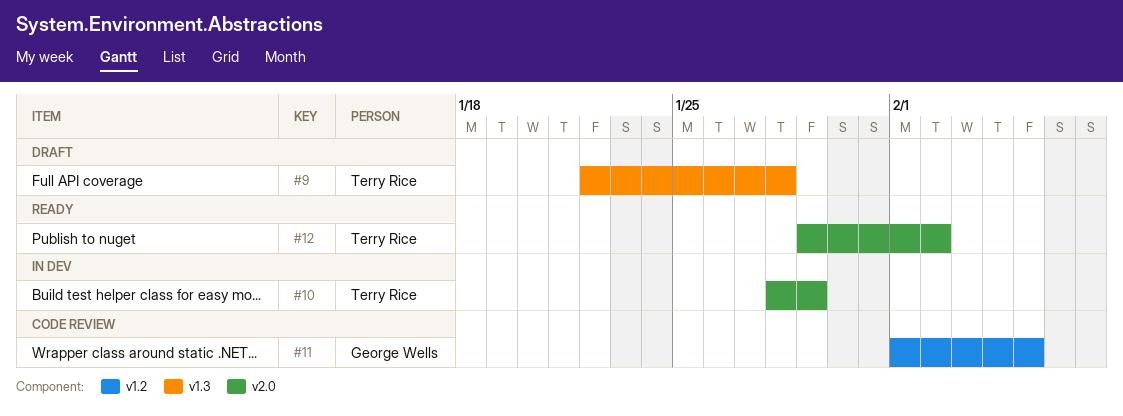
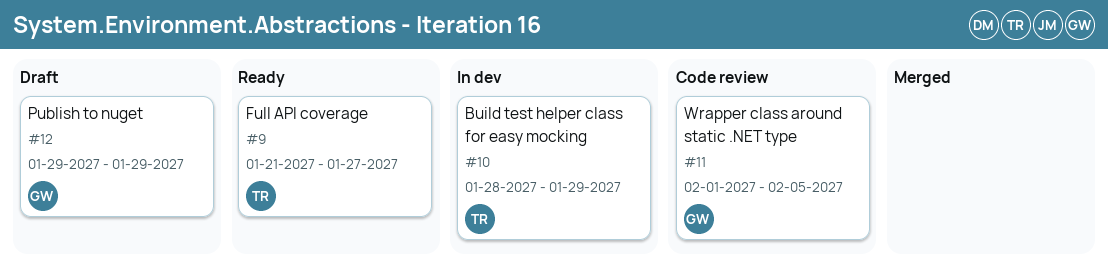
#9, status: Draft -> Ready
#9, start: Jan 22 -> Jan 21
#9, due: Jan 28 -> Jan 27
#12, status: Ready -> Draft
#12, owner: Terry Rice -> George Wells
#12, due: Feb 2 -> Jan 29

